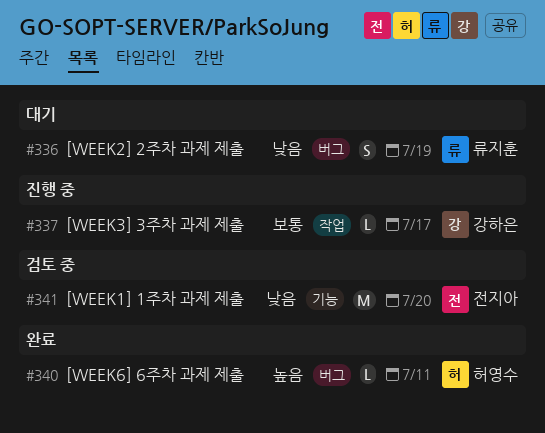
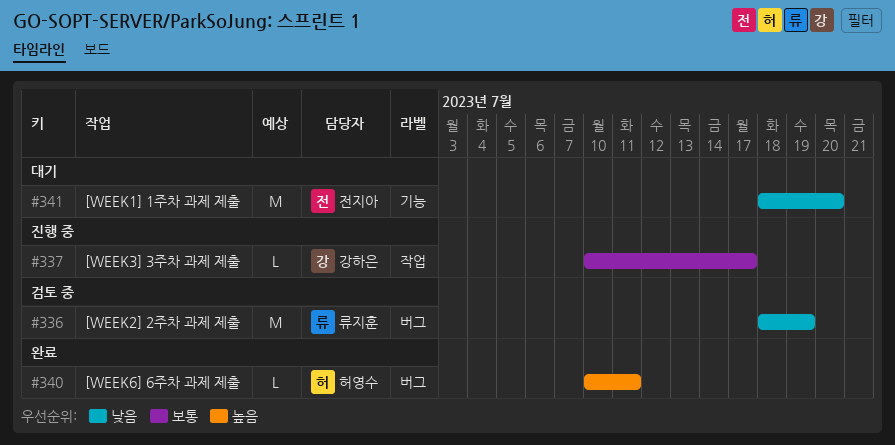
#336, status: 대기 -> 검토 중
#336, estimate: S -> M
#341, status: 검토 중 -> 대기

